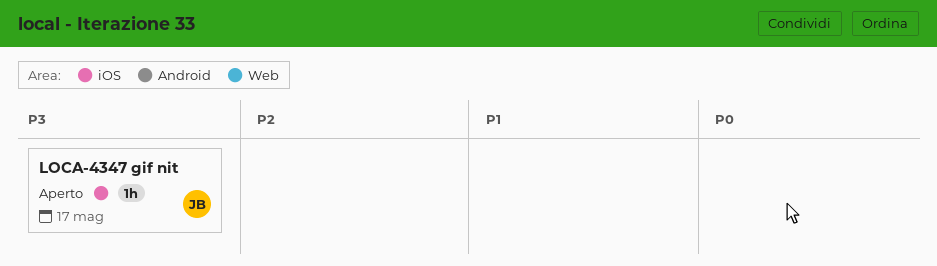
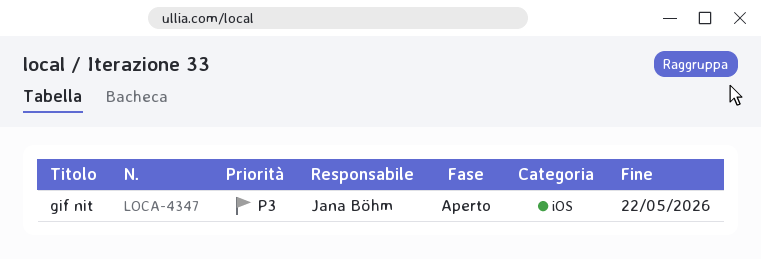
LOCA-4347, due: May 17 -> May 22

